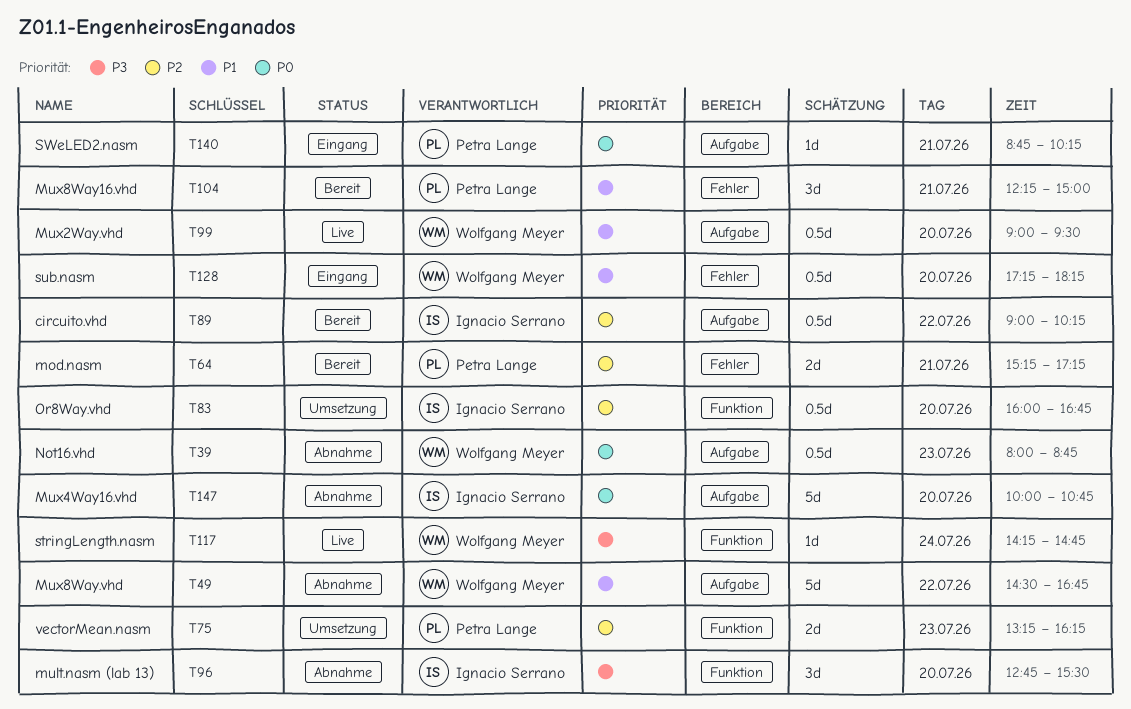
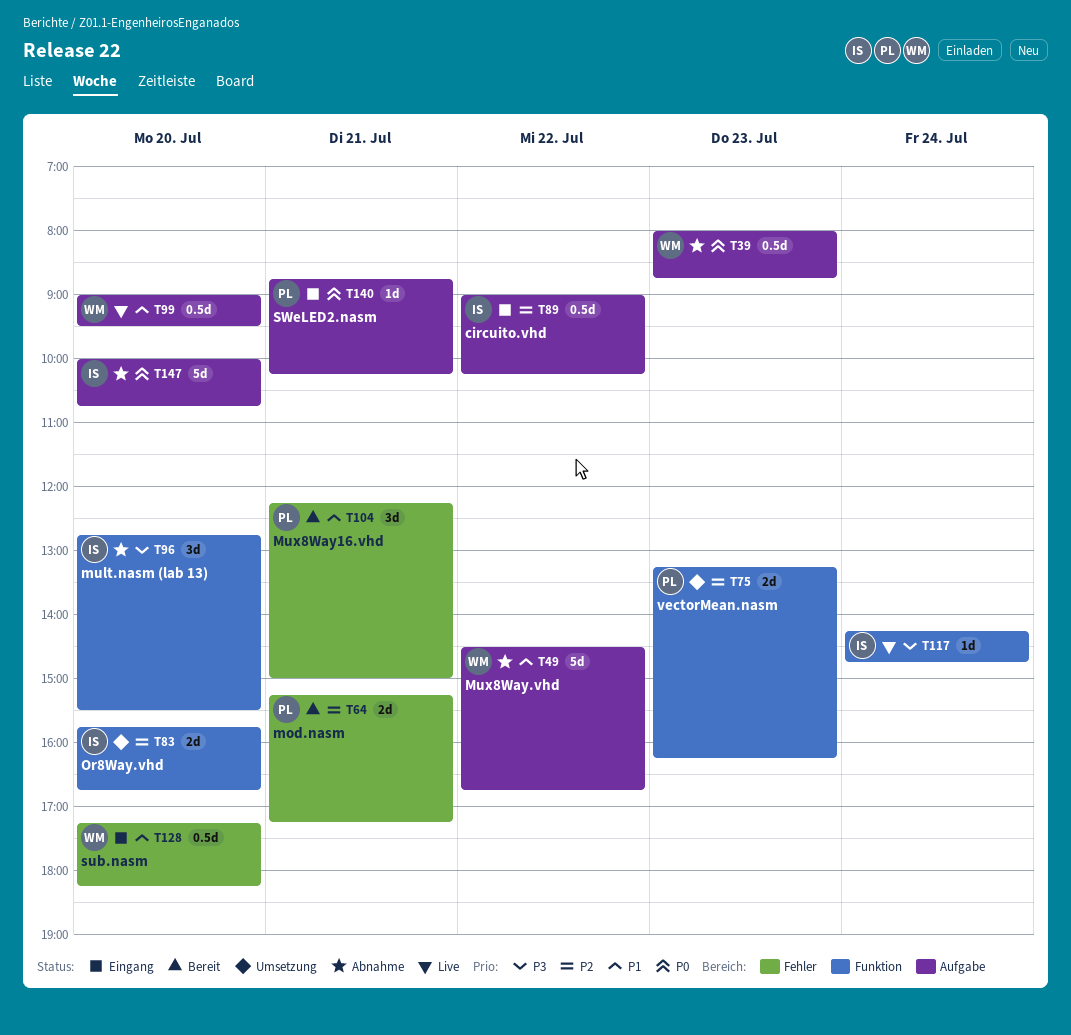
T83, estimate: 0.5d -> 2d
T83, begins: 16:00 -> 15:45
T89, status: Bereit -> Eingang
T117, owner: Wolfgang Meyer -> Ignacio Serrano

